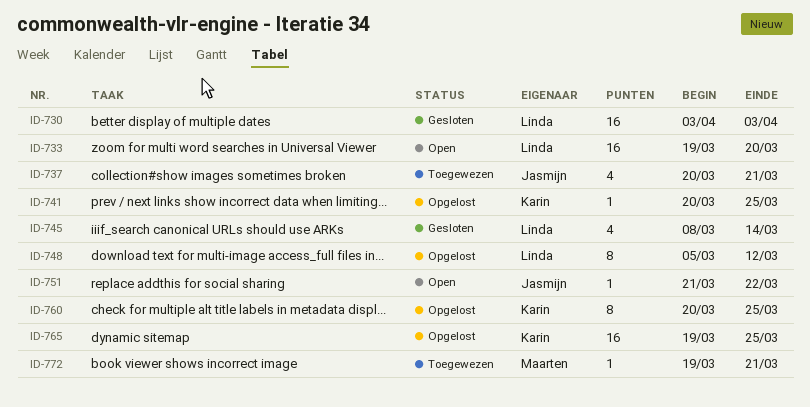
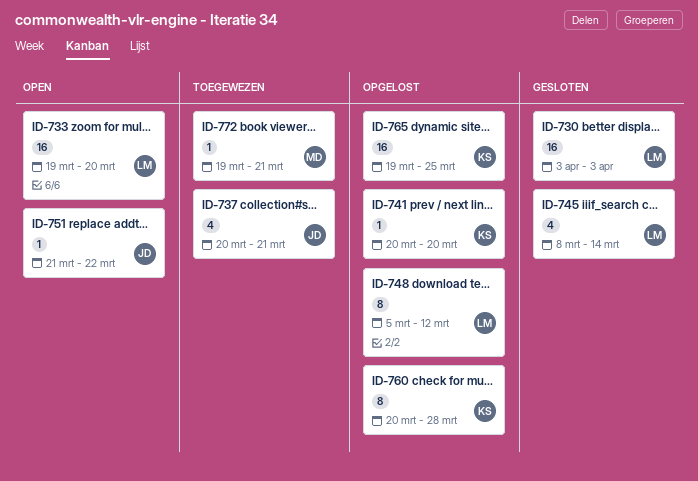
ID-741, due: Mar 25 -> Mar 20
ID-760, due: Mar 25 -> Mar 28

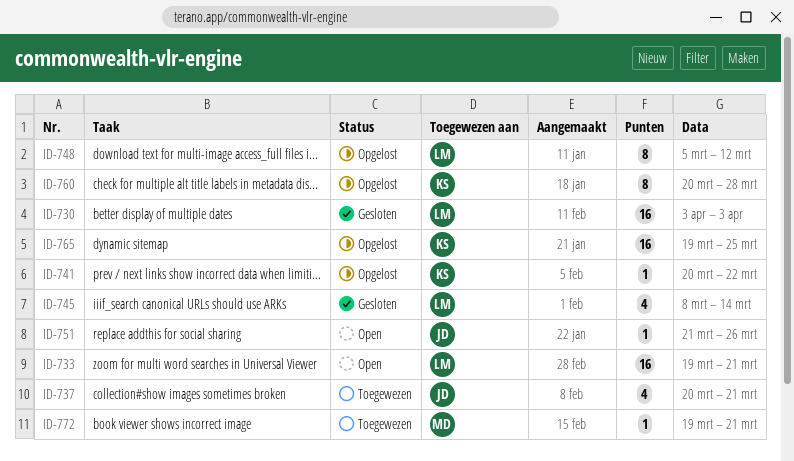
ID-733, due: Mar 20 -> Mar 21
ID-741, due: Mar 20 -> Mar 22
ID-751, due: Mar 22 -> Mar 26

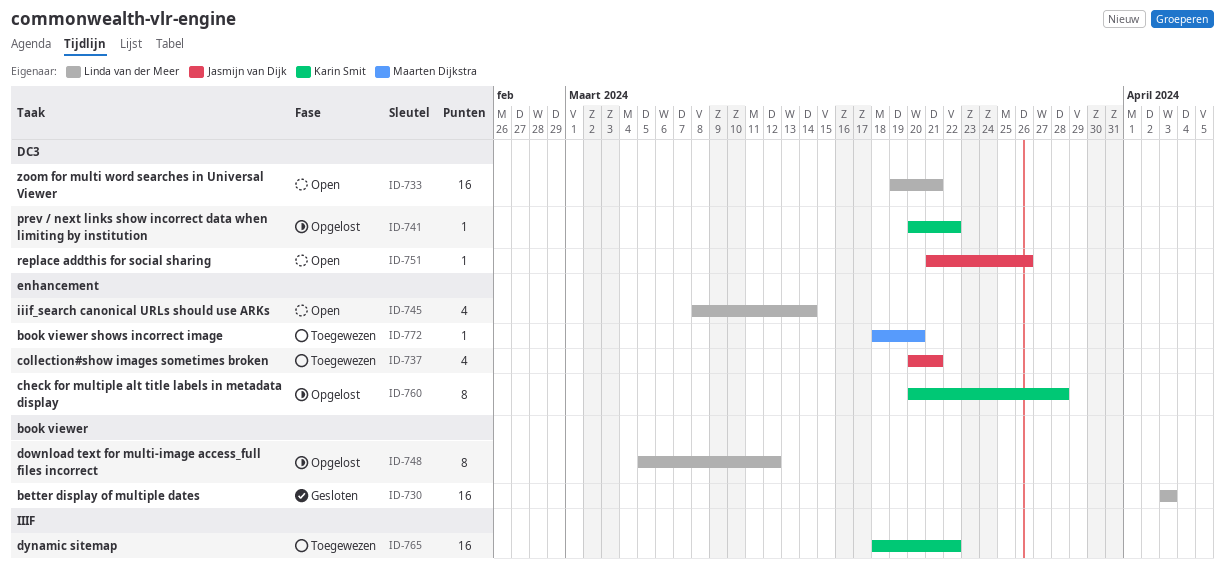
ID-745, status: Gesloten -> Open
ID-765, status: Opgelost -> Toegewezen
ID-765, start: Mar 19 -> Mar 18
ID-765, due: Mar 25 -> Mar 22
ID-772, start: Mar 19 -> Mar 18
ID-772, due: Mar 21 -> Mar 20

